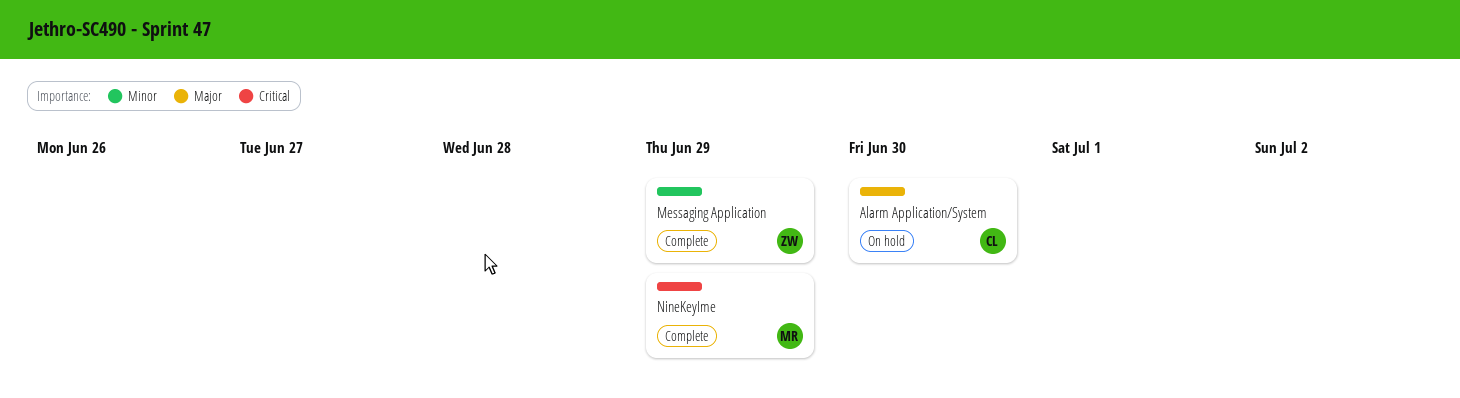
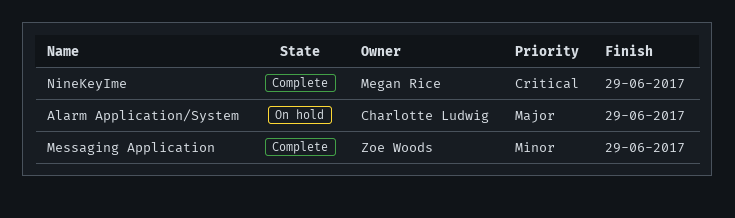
Alarm Application/System, due: Jun 30 -> Jun 29

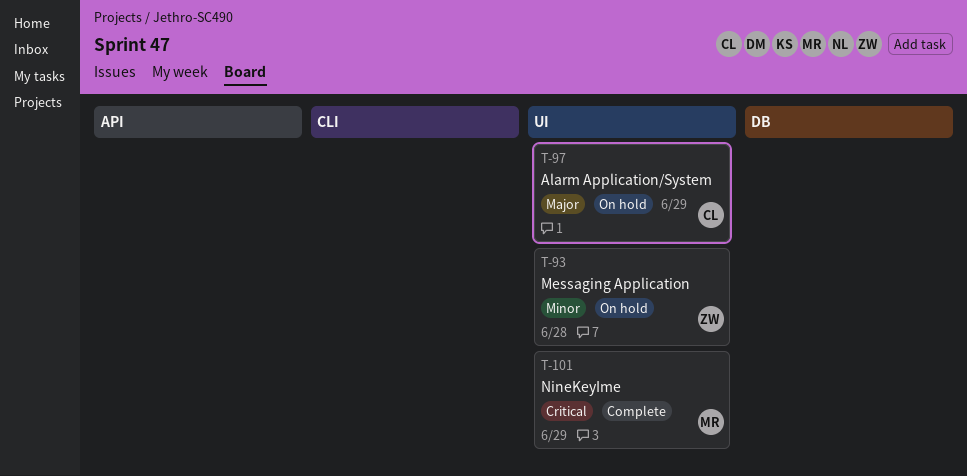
Messaging Application, status: Complete -> On hold
Messaging Application, due: Jun 29 -> Jun 28

